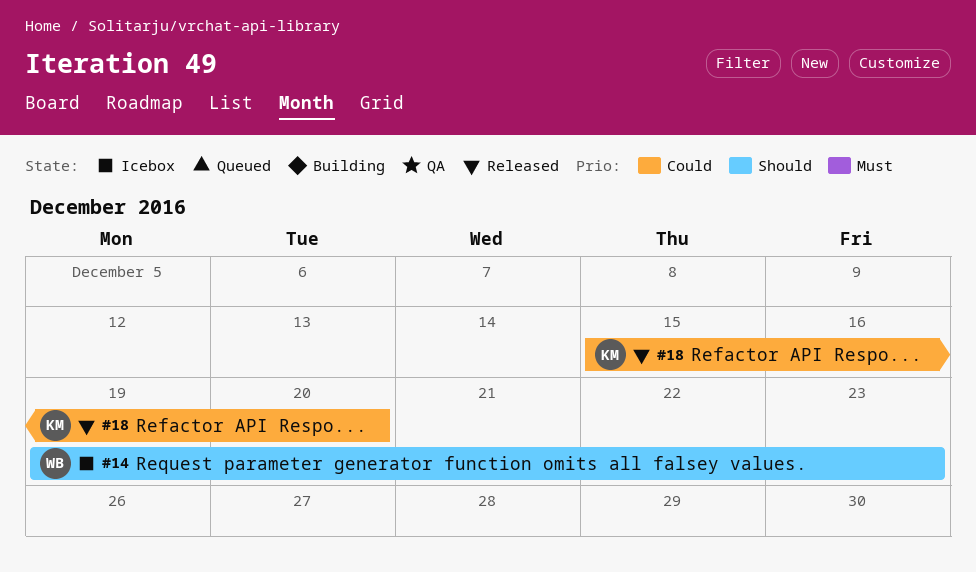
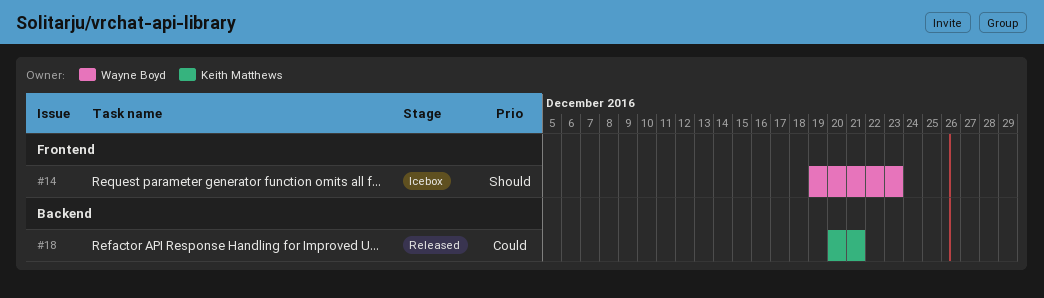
#18, start: Dec 15 -> Dec 20
#18, due: Dec 20 -> Dec 21

